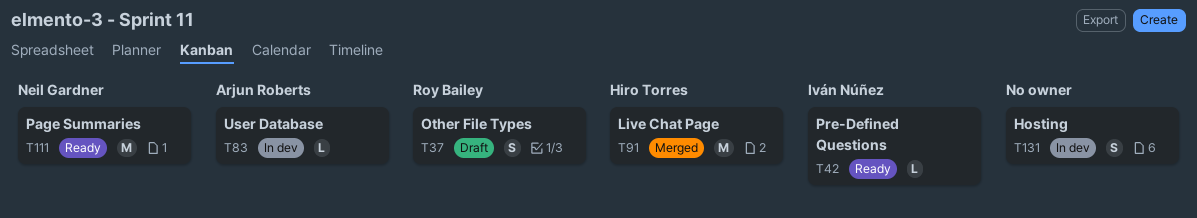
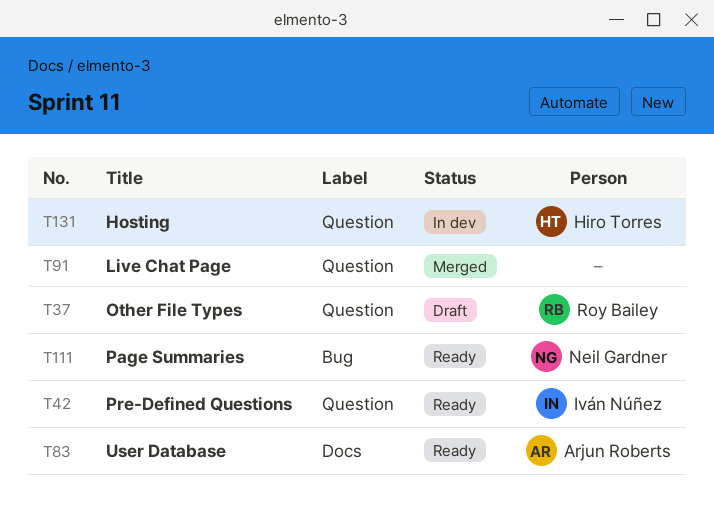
T83, status: In dev -> Ready
T91, owner: Hiro Torres -> none
T131, owner: none -> Hiro Torres

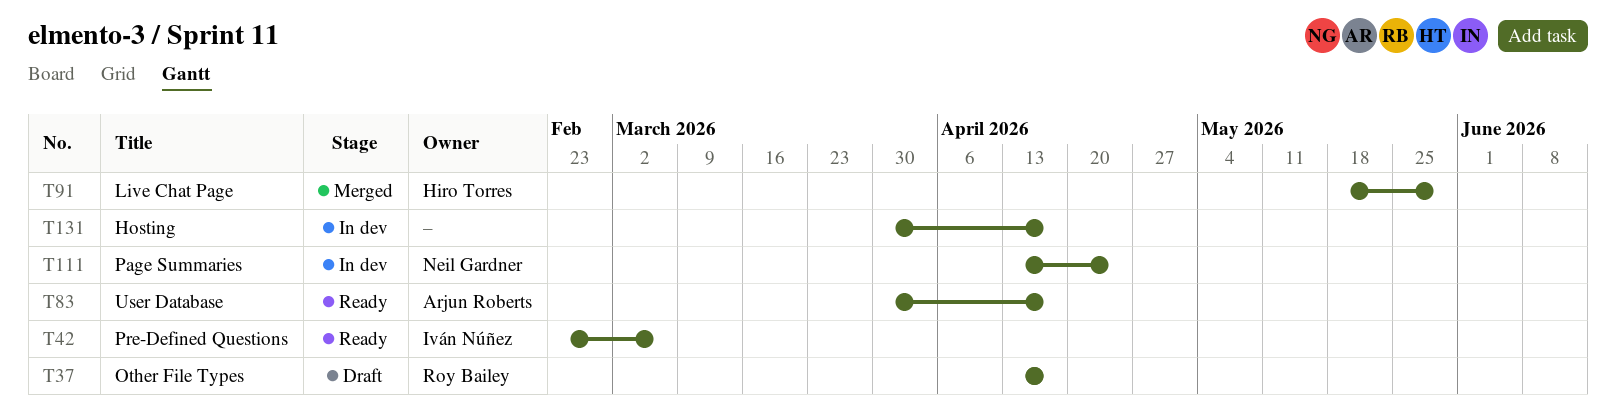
T91, owner: none -> Hiro Torres
T111, status: Ready -> In dev
T131, owner: Hiro Torres -> none

